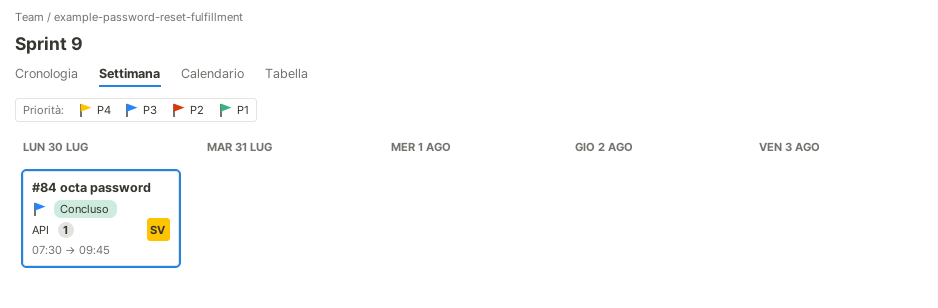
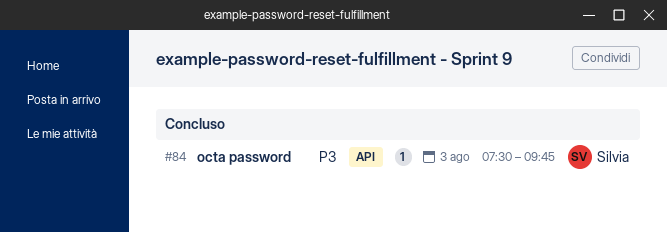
#84, day: Jul 30 -> Aug 3

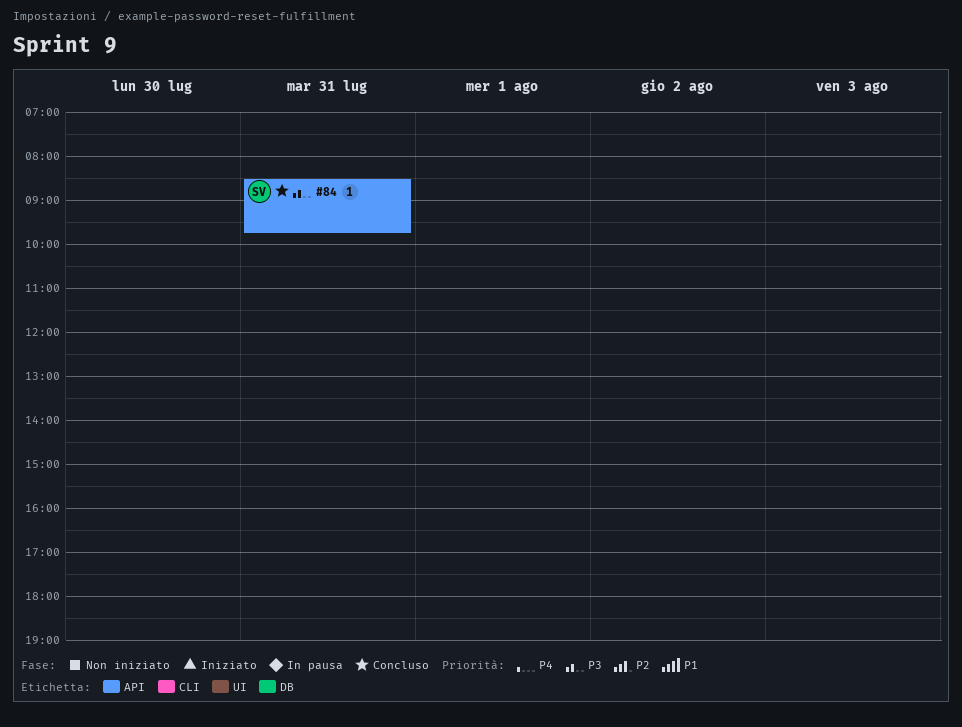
#84, day: Aug 3 -> Jul 31
#84, begins: 07:30 -> 08:30

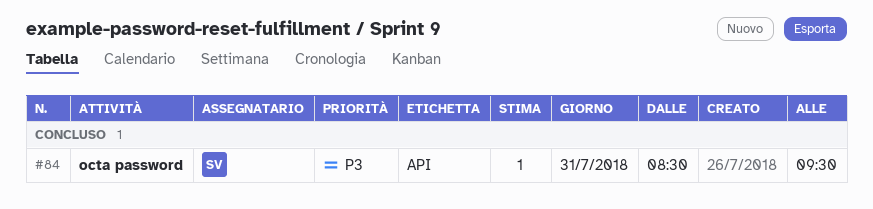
#84, ends: 09:45 -> 09:30

